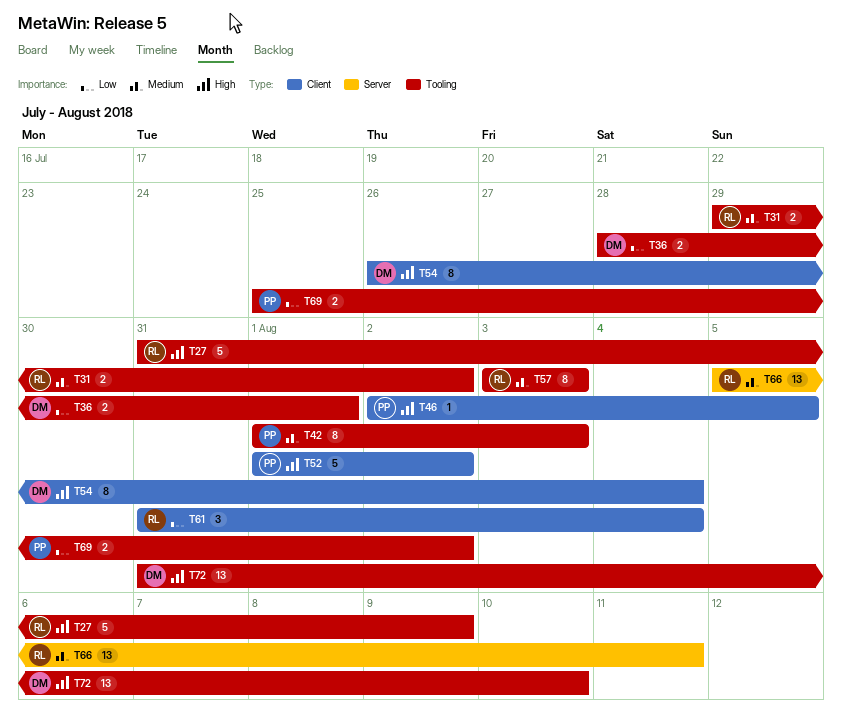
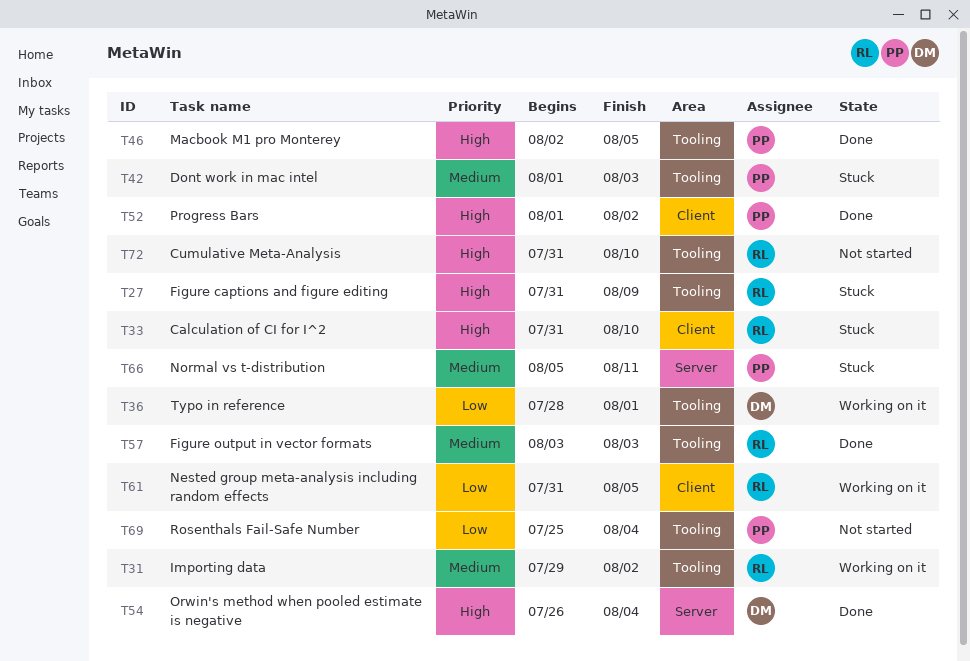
T33: none -> present
T46, label: Client -> Tooling
T54, label: Client -> Server
T61, due: Aug 4 -> Aug 5
T66, owner: RL -> PP
T69, due: Aug 2 -> Aug 4
T72, owner: DM -> RL

